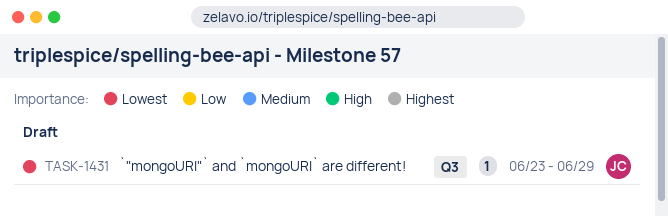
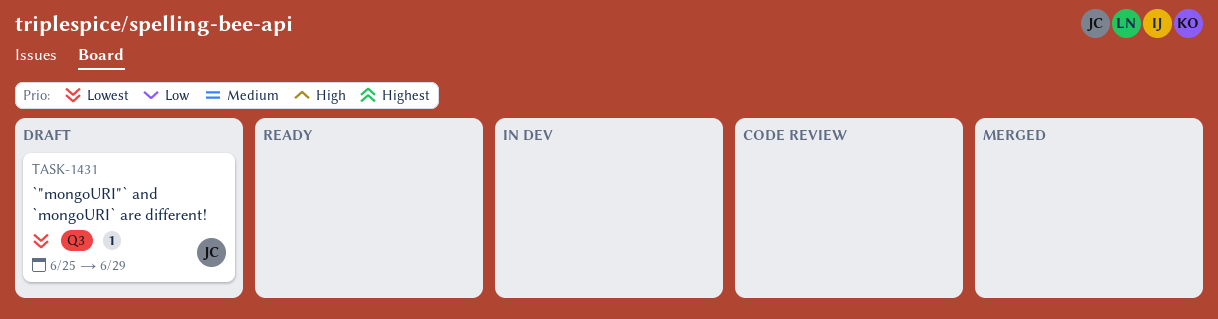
TASK-1431, start: Jun 23 -> Jun 25

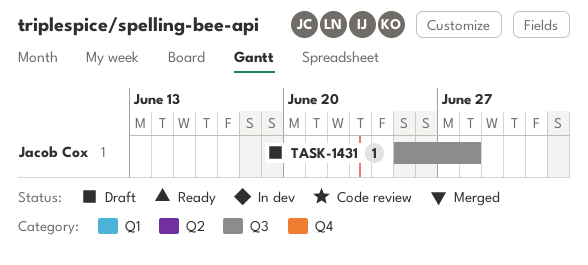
TASK-1431, due: Jun 29 -> Jun 28

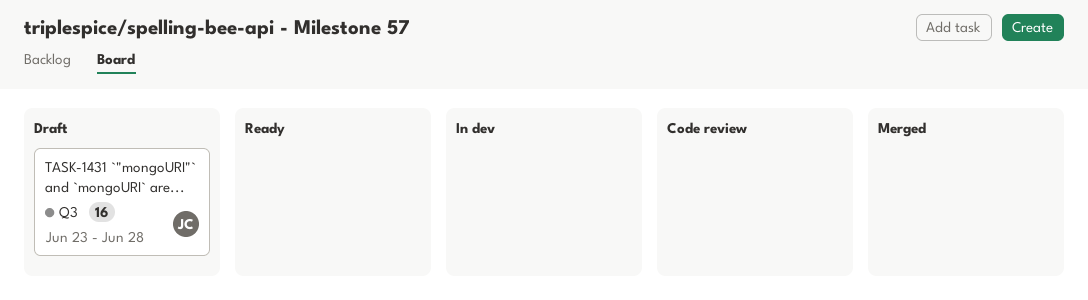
TASK-1431, estimate: 1 -> 16
TASK-1431, start: Jun 25 -> Jun 23

